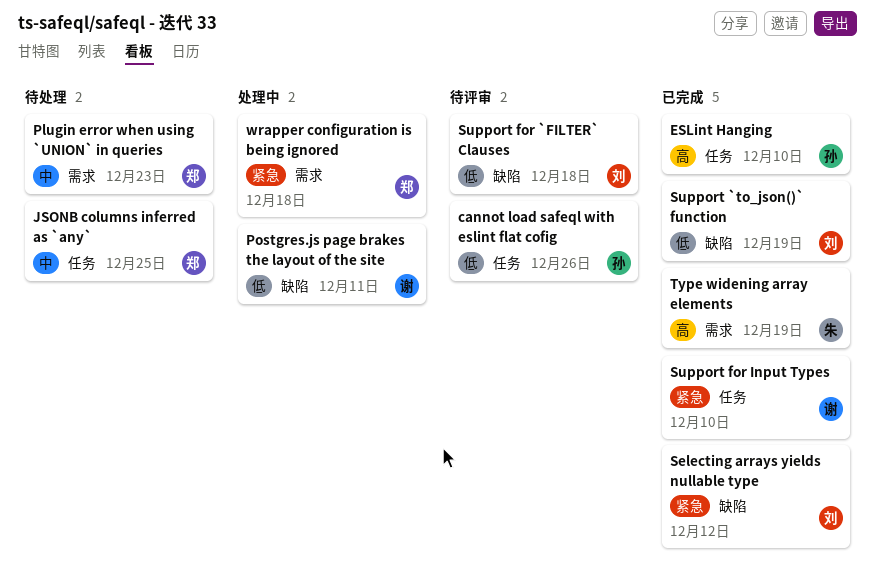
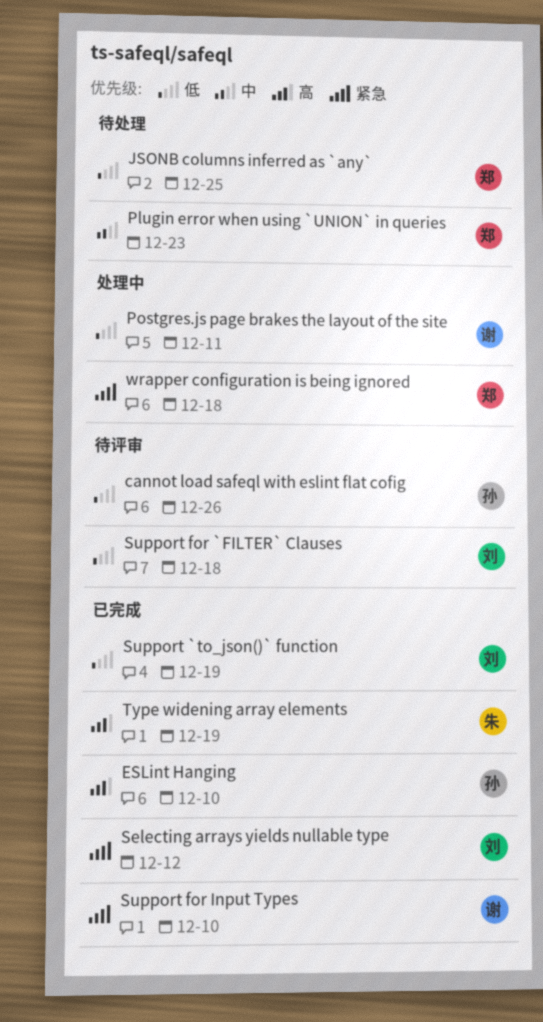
JSONB columns inferred as `any`, priority: 中 -> 低

